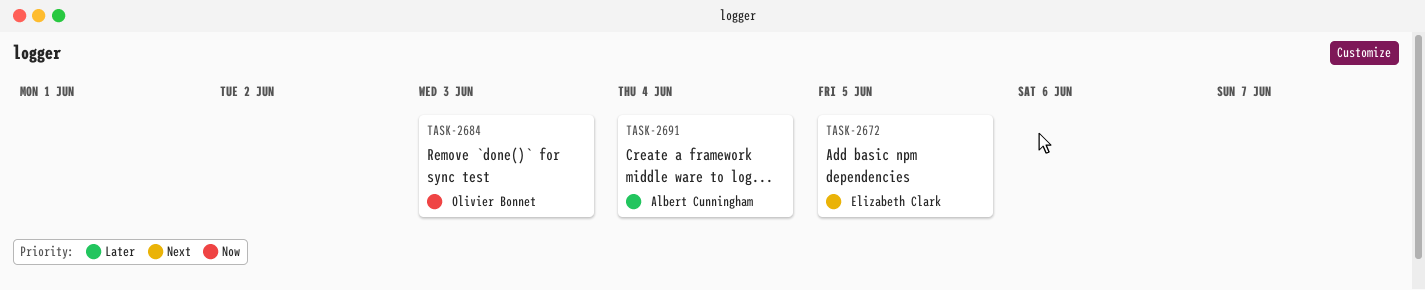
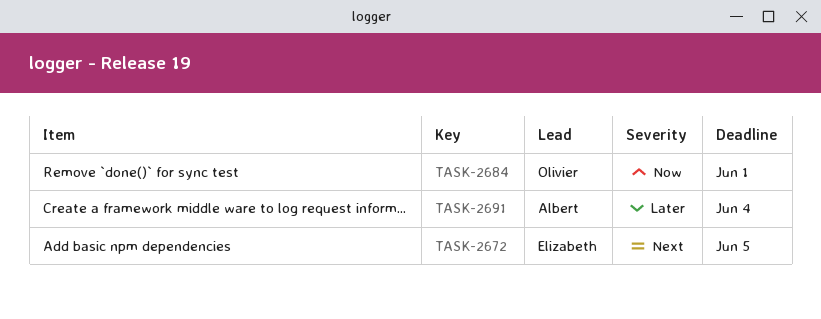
TASK-2684, due: Jun 3 -> Jun 1

